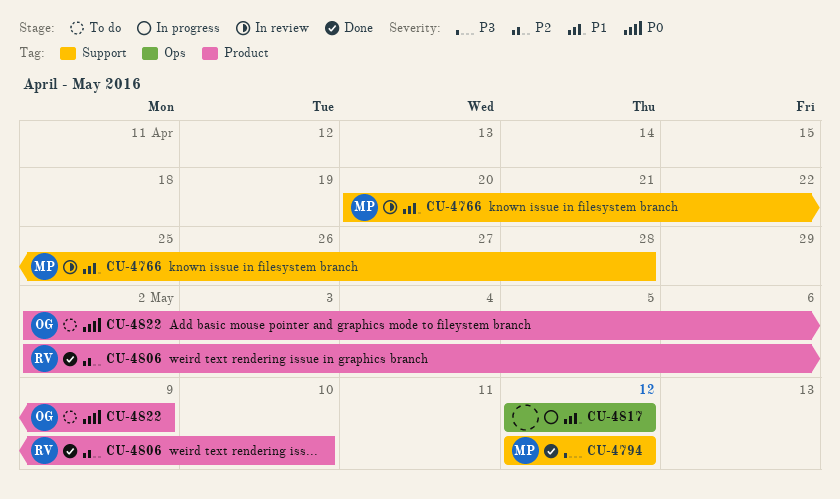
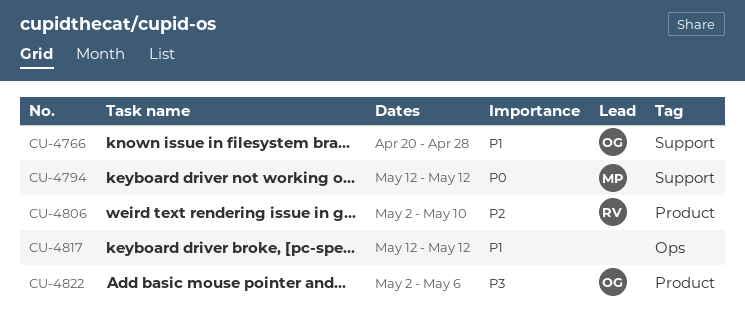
CU-4766, owner: MP -> OG
CU-4794, priority: P3 -> P0
CU-4822, priority: P0 -> P3
CU-4822, due: May 9 -> May 6

